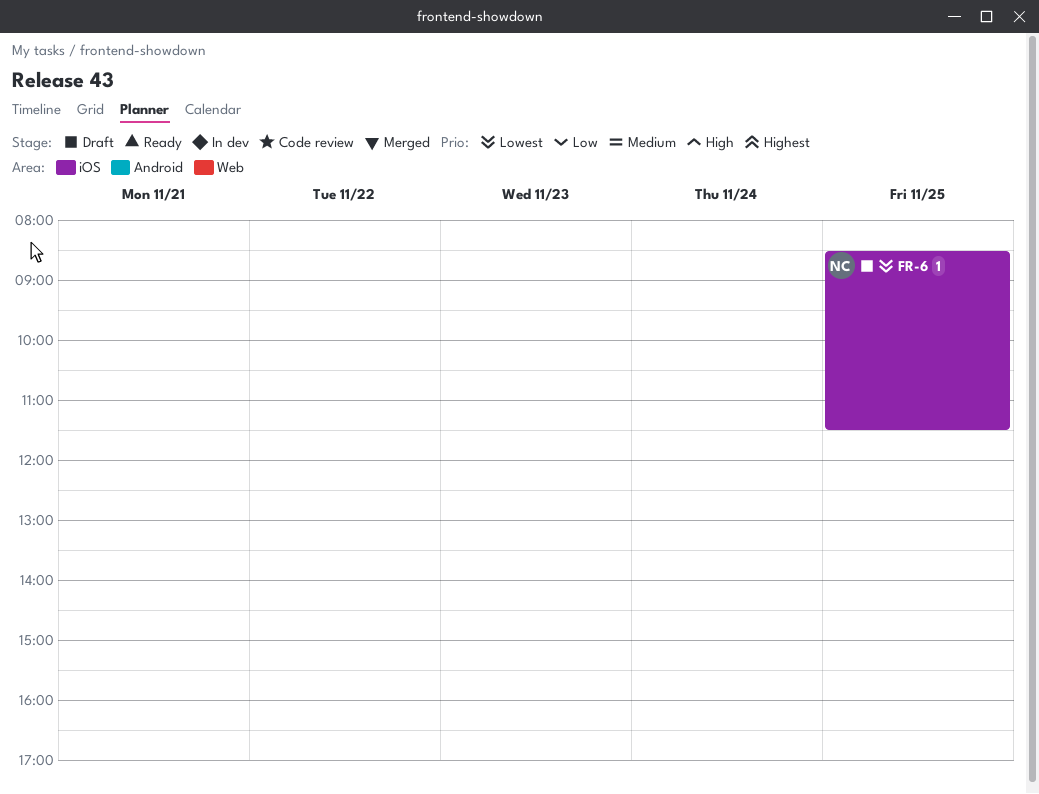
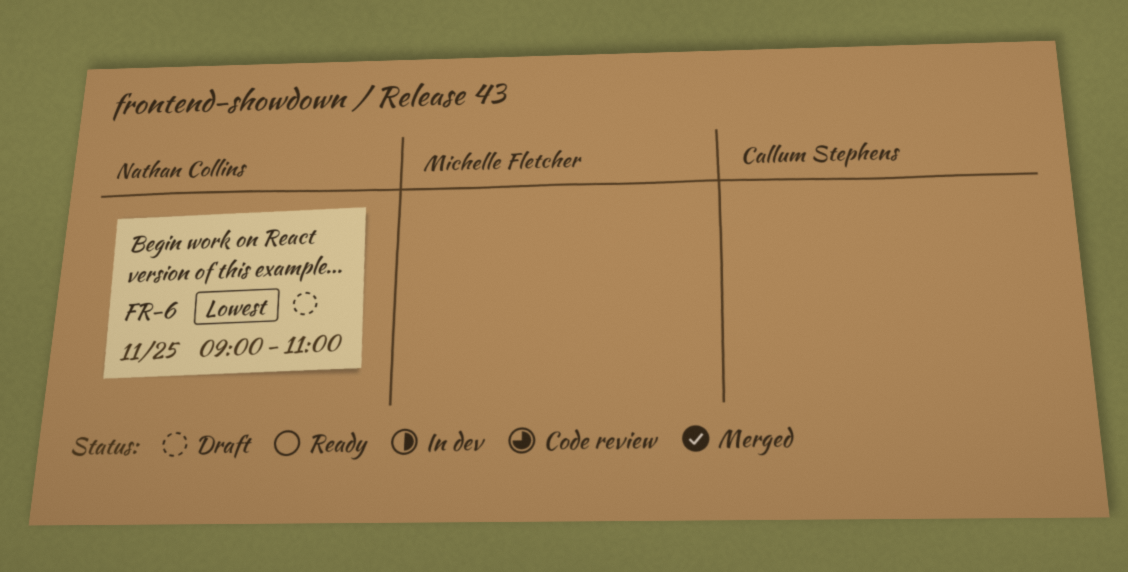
FR-6, begins: 08:30 -> 09:00
FR-6, ends: 11:30 -> 11:00

